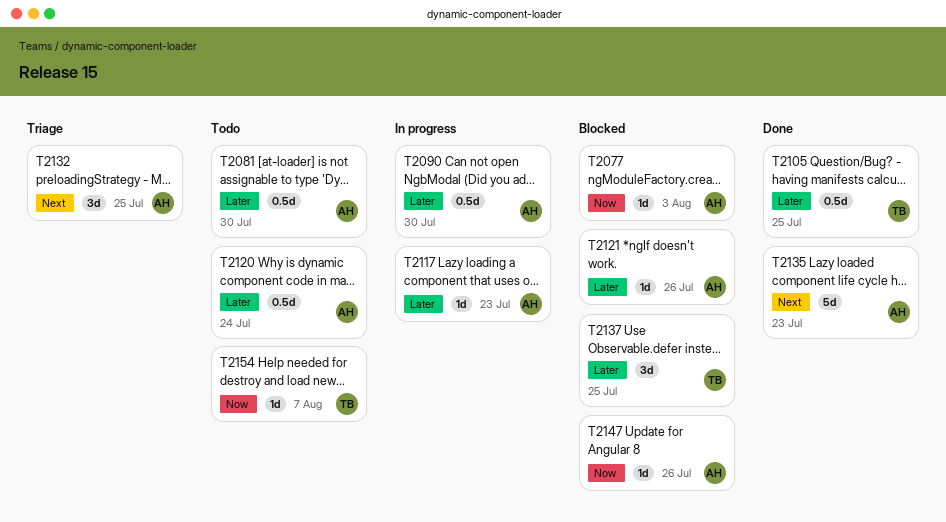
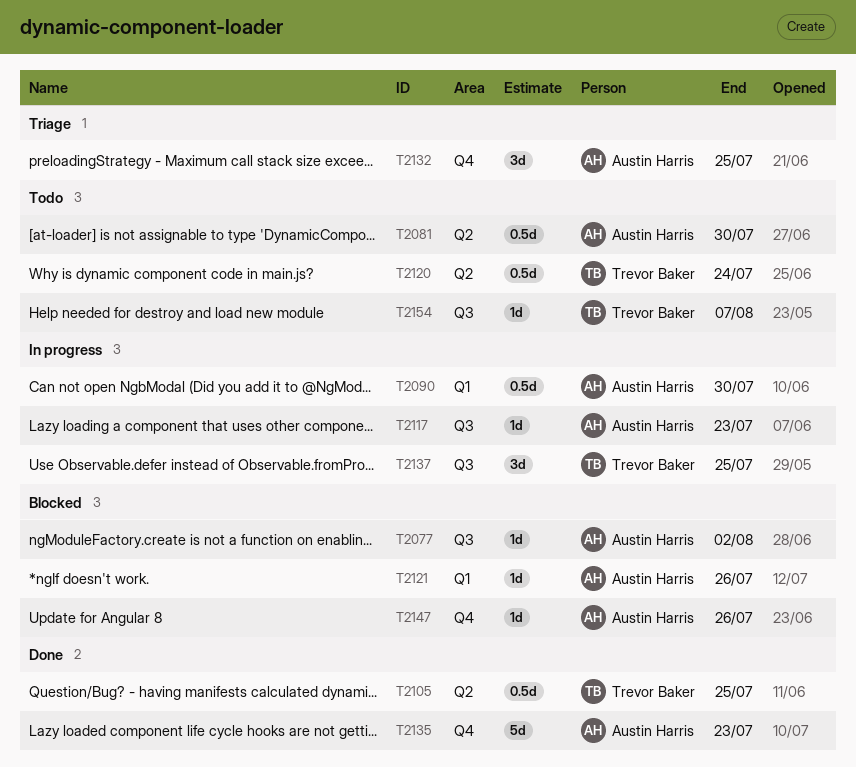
T2077, due: Aug 3 -> Aug 2
T2120, owner: Austin Harris -> Trevor Baker
T2137, status: Blocked -> In progress

